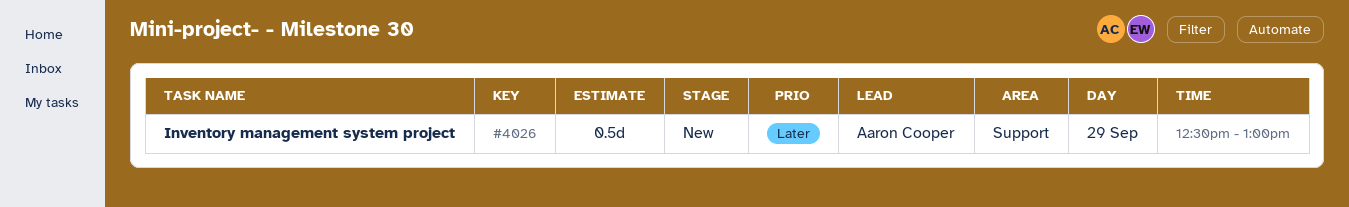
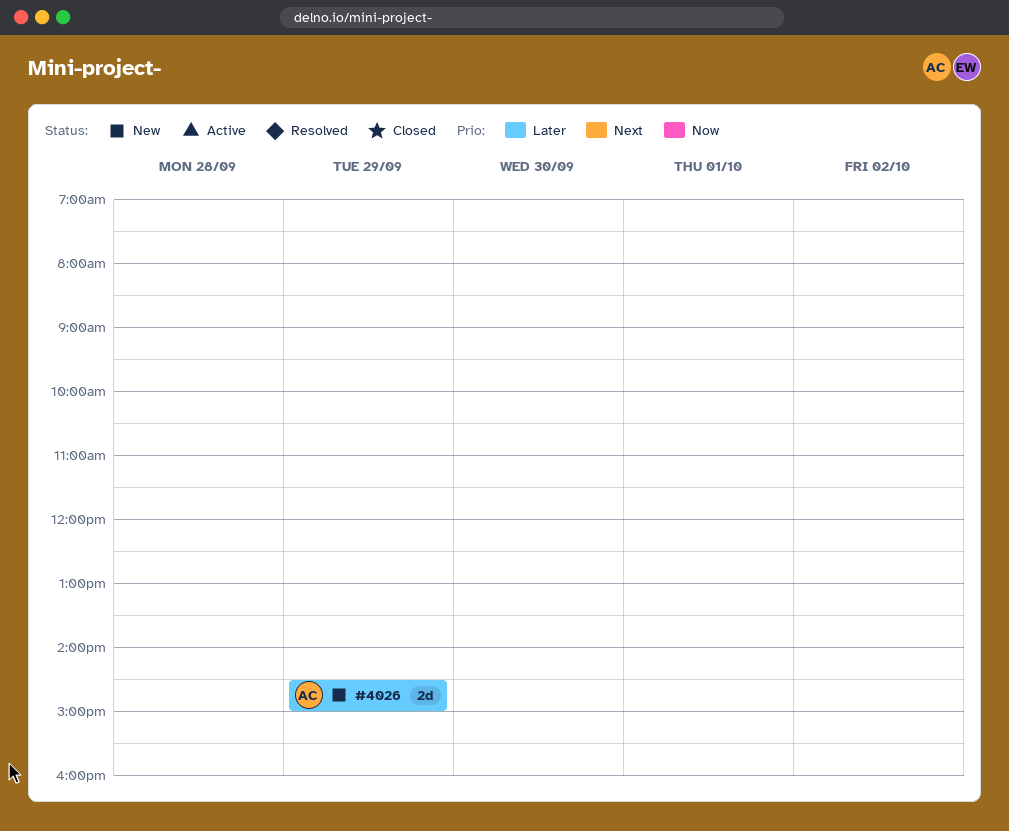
#4026, estimate: 0.5d -> 2d
#4026, begins: 12:30 -> 14:30
#4026, ends: 13:00 -> 15:00

